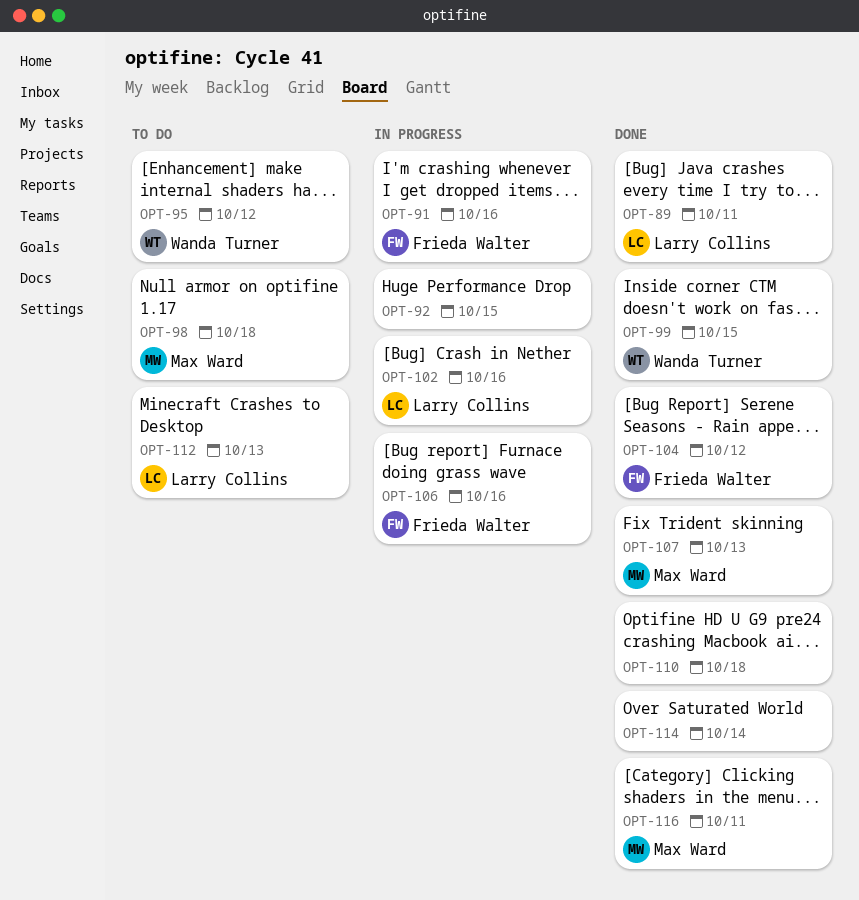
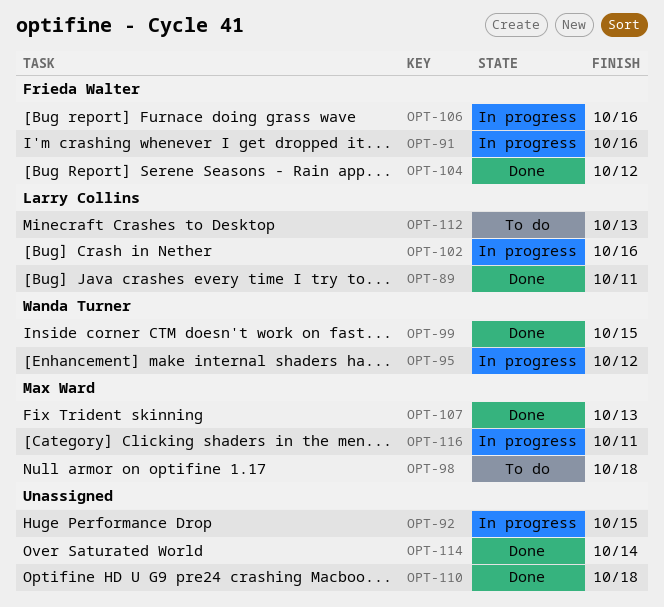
OPT-95, status: To do -> In progress
OPT-116, status: Done -> In progress

